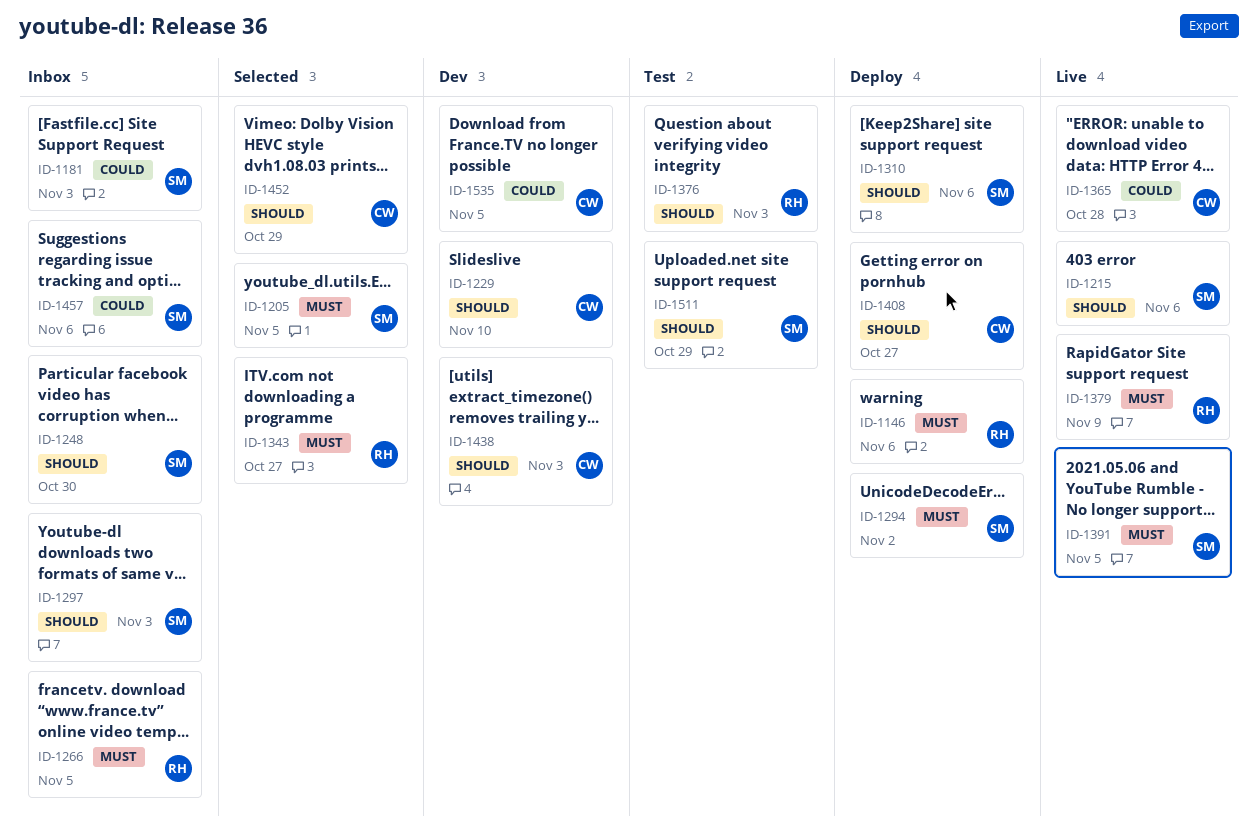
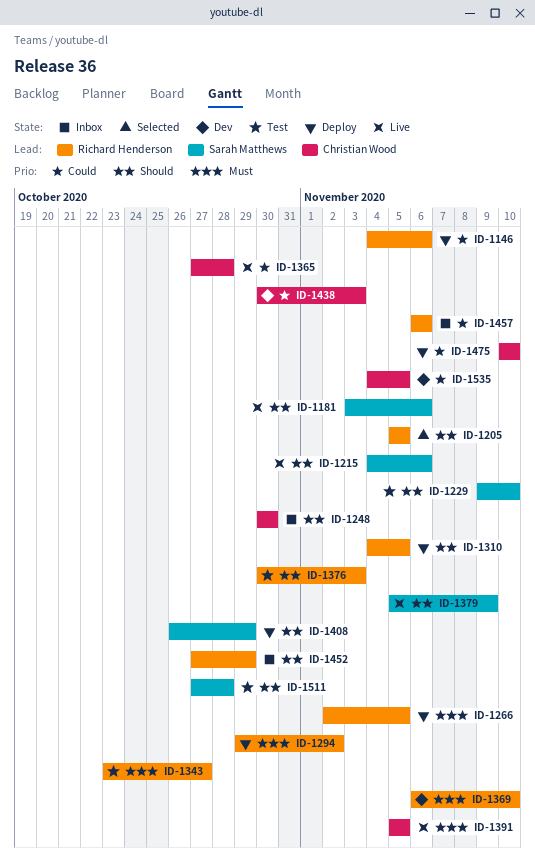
ID-1146, priority: Must -> Could
ID-1181, status: Inbox -> Live
ID-1181, priority: Could -> Should
ID-1181, due: Nov 3 -> Nov 6
ID-1205, owner: Sarah Matthews -> Richard Henderson
ID-1205, priority: Must -> Should
ID-1229, status: Dev -> Test
ID-1229, owner: Christian Wood -> Sarah Matthews
ID-1248, owner: Sarah Matthews -> Christian Wood
ID-1266, status: Inbox -> Deploy
ID-1294, owner: Sarah Matthews -> Richard Henderson
ID-1297: present -> none
ID-1310, owner: Sarah Matthews -> Richard Henderson
ID-1310, due: Nov 6 -> Nov 5
ID-1343, status: Selected -> Test
ID-1369: none -> present
ID-1379, owner: Richard Henderson -> Sarah Matthews
ID-1379, priority: Must -> Should
ID-1391, owner: Sarah Matthews -> Christian Wood
ID-1408, owner: Christian Wood -> Sarah Matthews
ID-1408, due: Oct 27 -> Oct 29
ID-1438, priority: Should -> Could
ID-1452, status: Selected -> Inbox
ID-1452, owner: Christian Wood -> Richard Henderson
ID-1457, owner: Sarah Matthews -> Richard Henderson
ID-1475: none -> present
ID-1511, due: Oct 29 -> Oct 28

